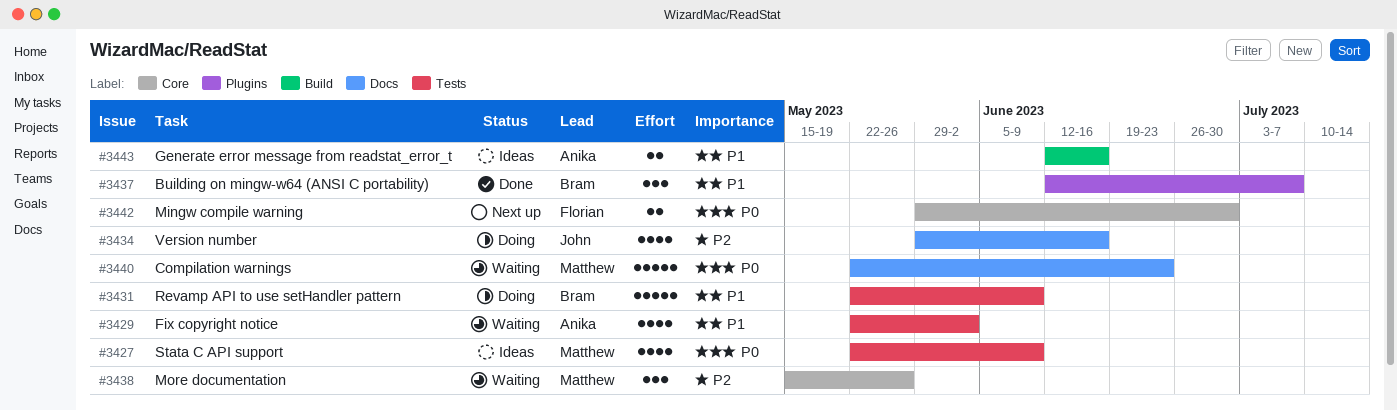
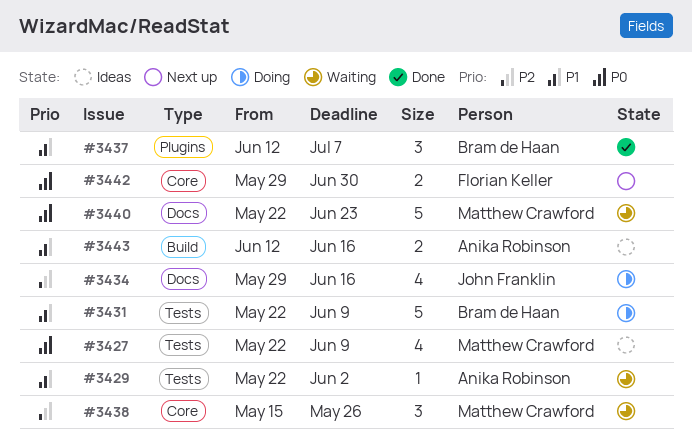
#3429, estimate: 4 -> 1

